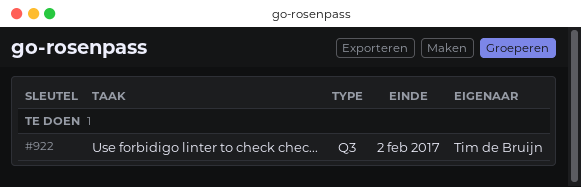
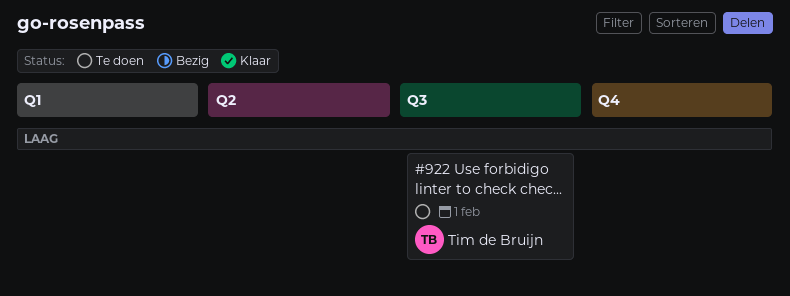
#922, due: Feb 2 -> Feb 1

